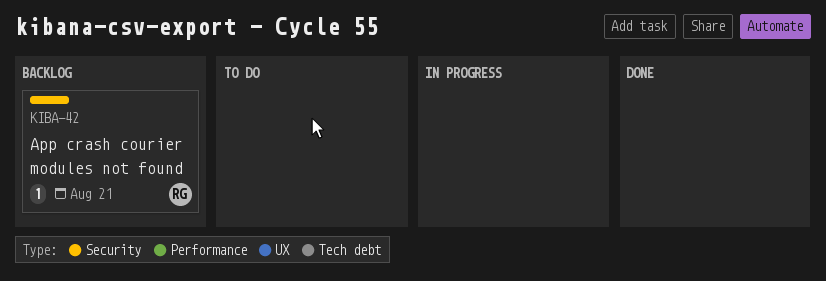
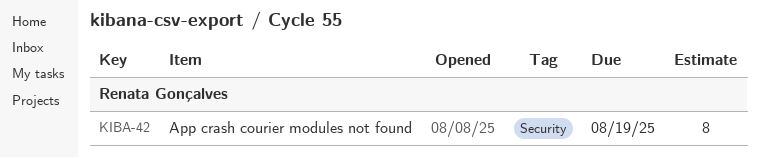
KIBA-42, estimate: 1 -> 8
KIBA-42, due: Aug 21 -> Aug 19

